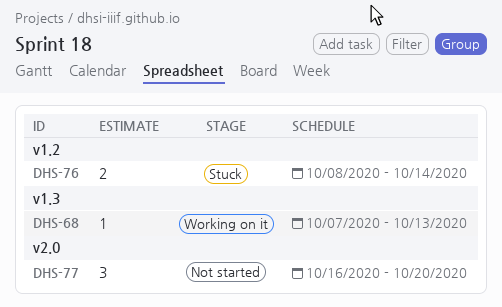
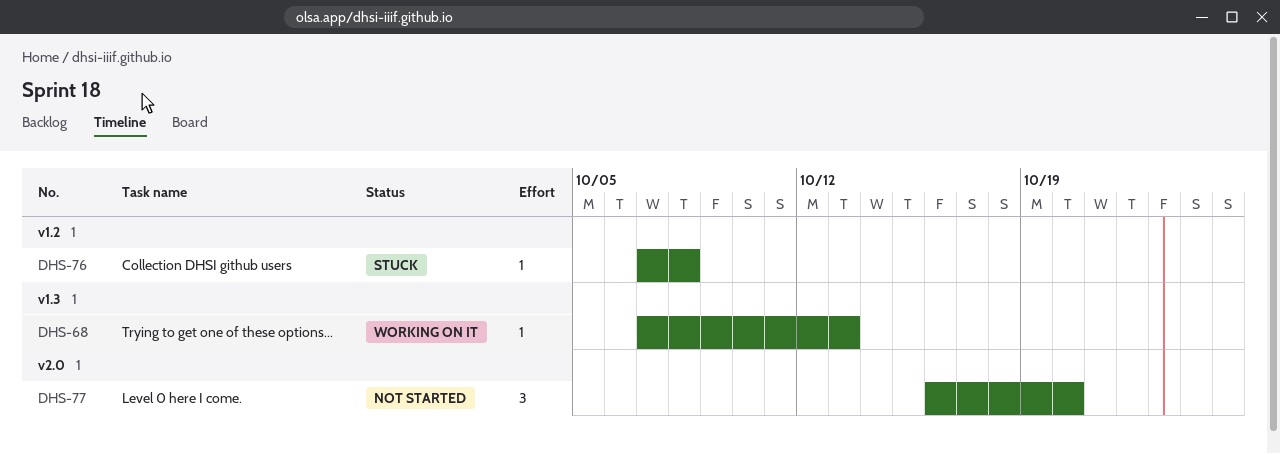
DHS-76, estimate: 2 -> 1
DHS-76, start: Oct 8 -> Oct 7
DHS-76, due: Oct 14 -> Oct 8

